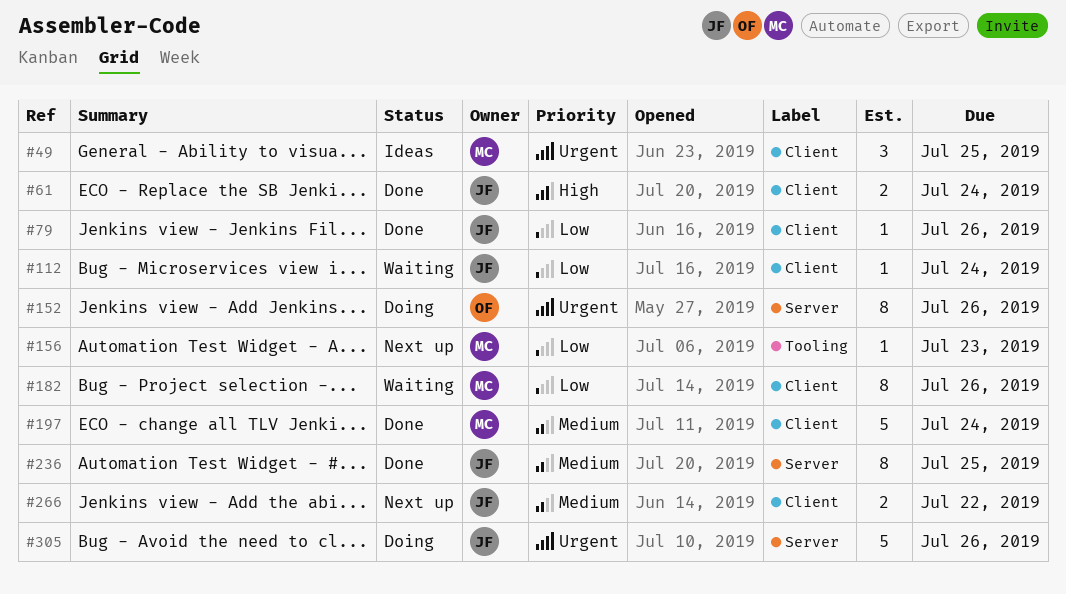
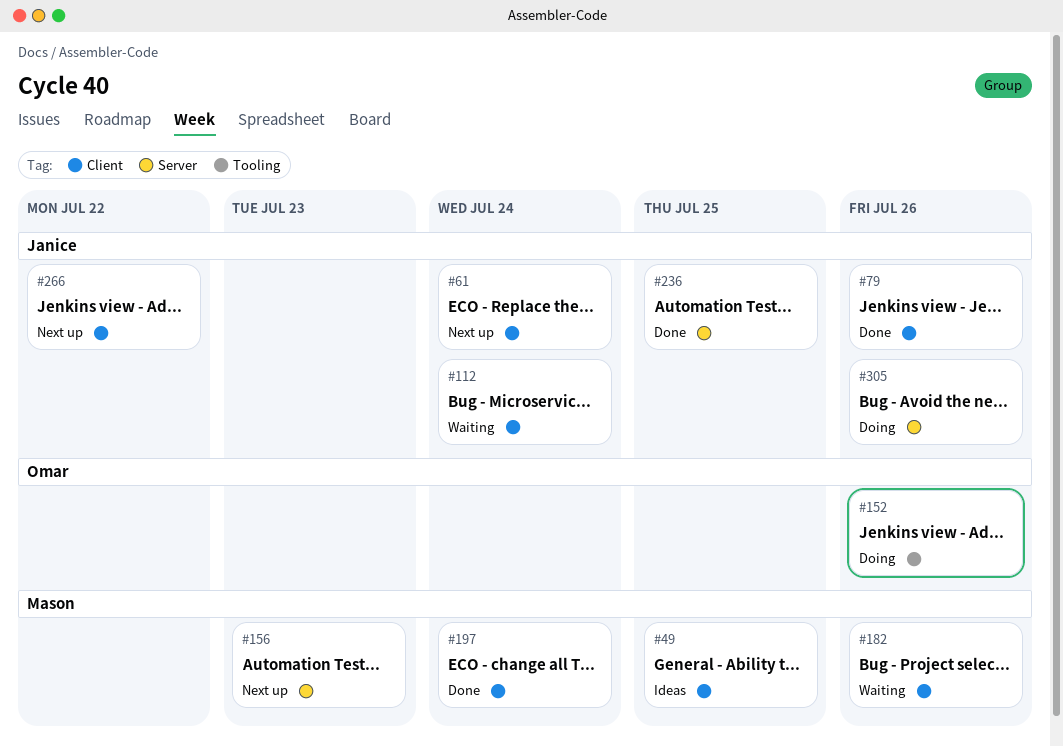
#61, status: Done -> Next up
#152, label: Server -> Tooling
#156, label: Tooling -> Server

